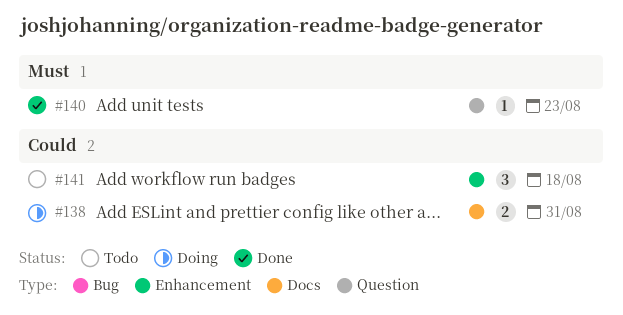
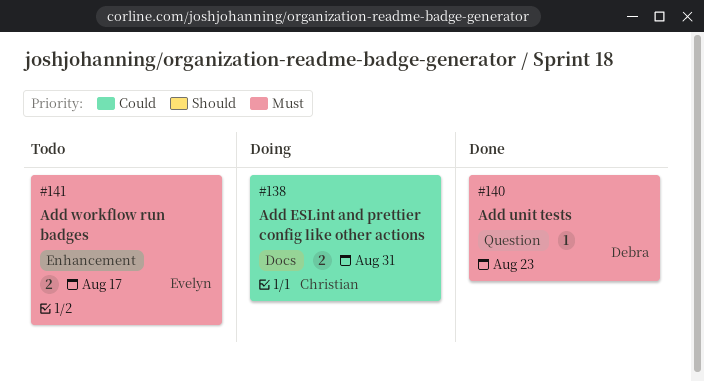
#141, priority: Could -> Must
#141, estimate: 3 -> 2
#141, due: Aug 18 -> Aug 17

